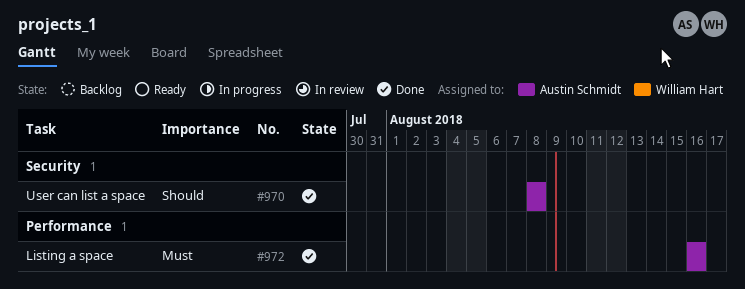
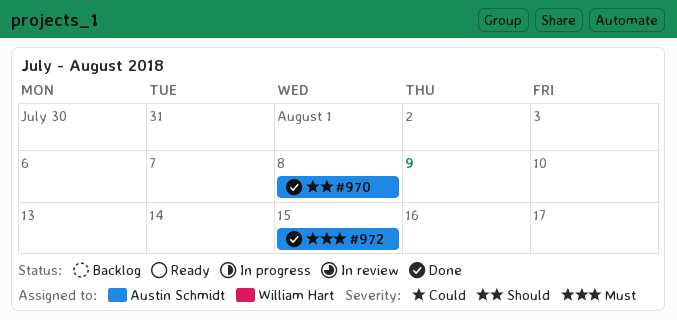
#972, start: Aug 16 -> Aug 15
#972, due: Aug 16 -> Aug 15

